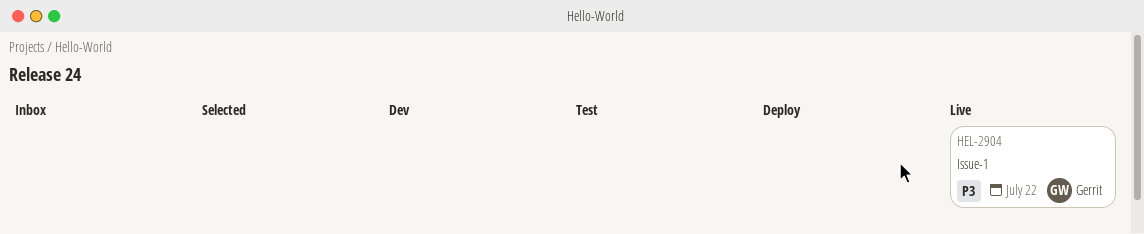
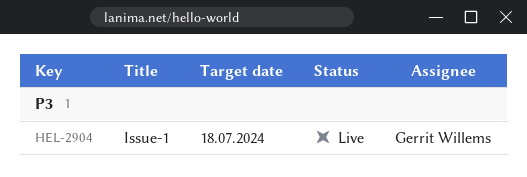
HEL-2904, due: Jul 22 -> Jul 18

